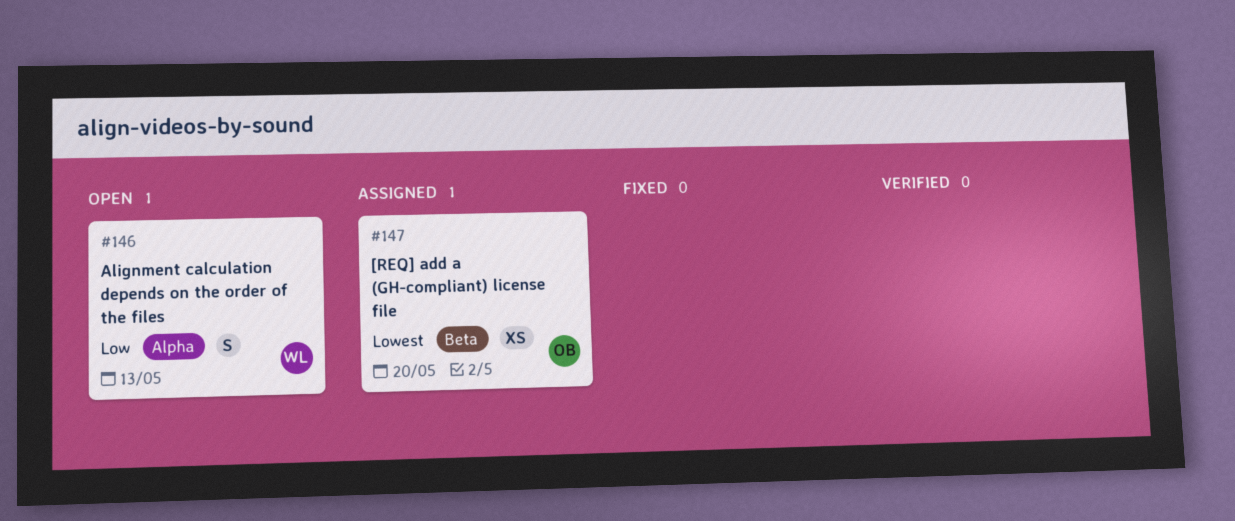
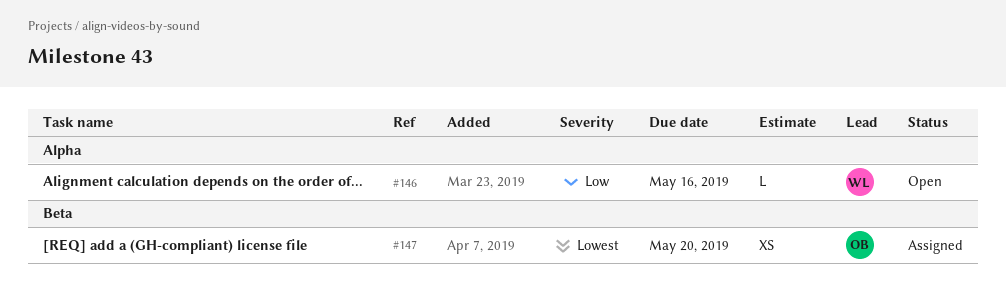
#146, estimate: S -> L
#146, due: May 13 -> May 16

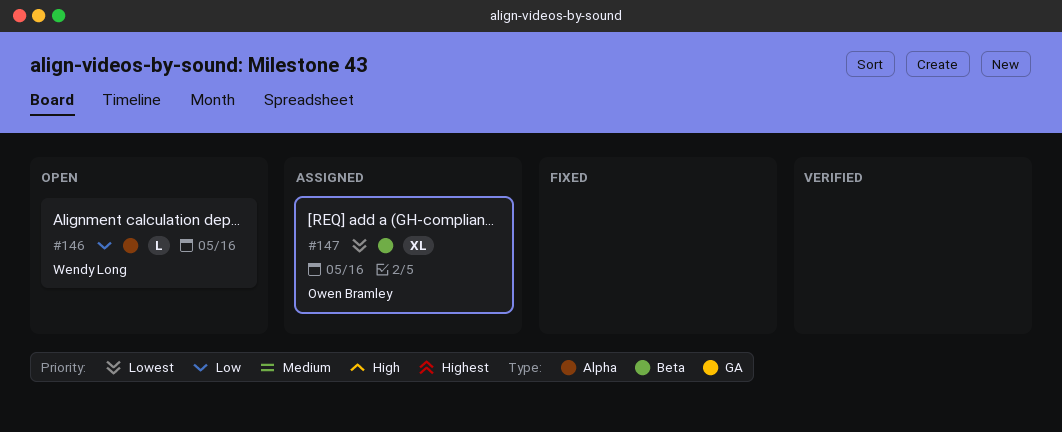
#147, estimate: XS -> XL
#147, due: May 20 -> May 16

